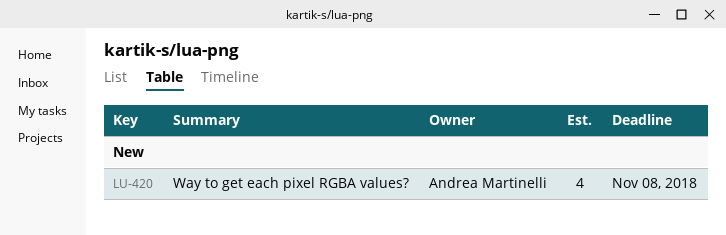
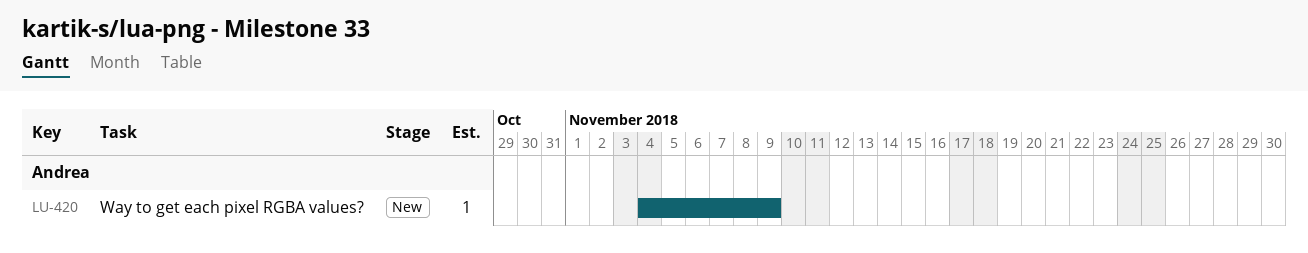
LU-420, estimate: 4 -> 1
LU-420, due: Nov 8 -> Nov 9

